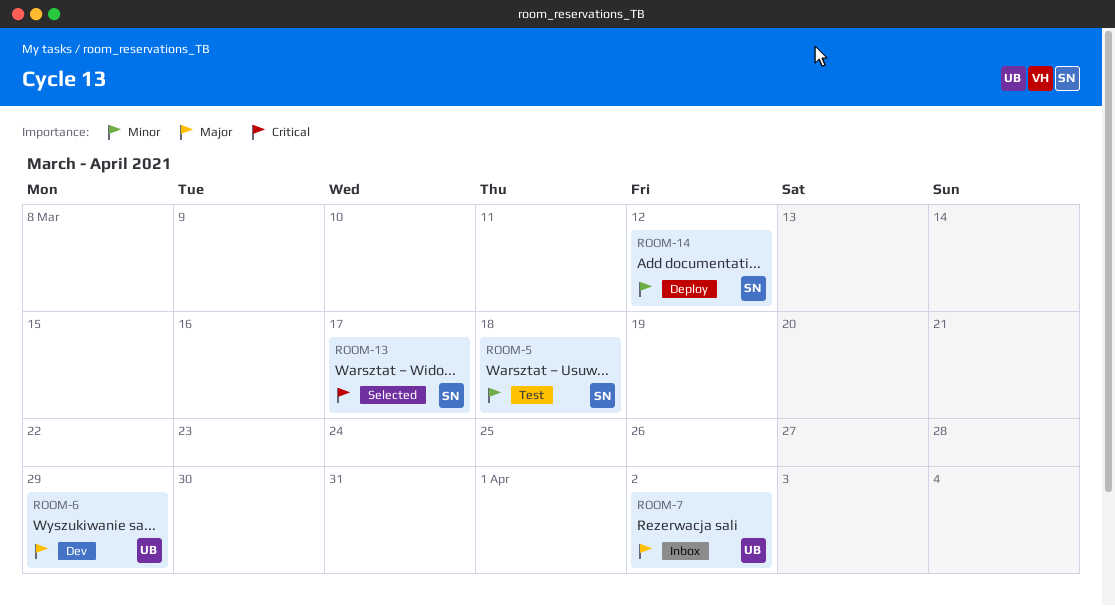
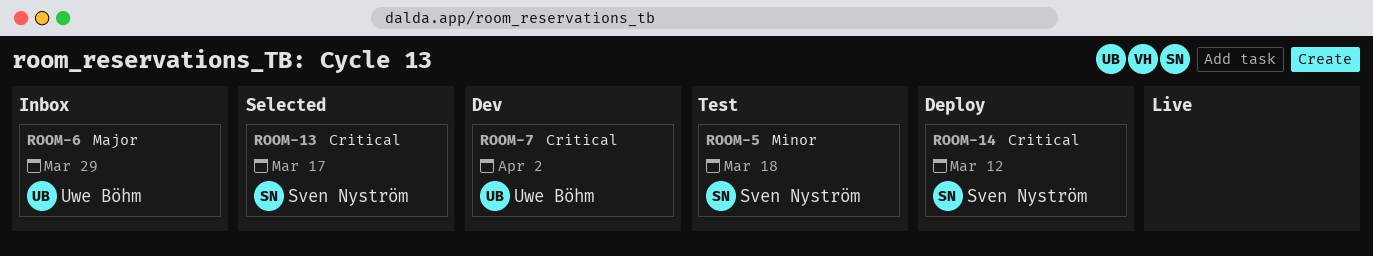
ROOM-6, status: Dev -> Inbox
ROOM-7, status: Inbox -> Dev
ROOM-7, priority: Major -> Critical
ROOM-14, priority: Minor -> Critical

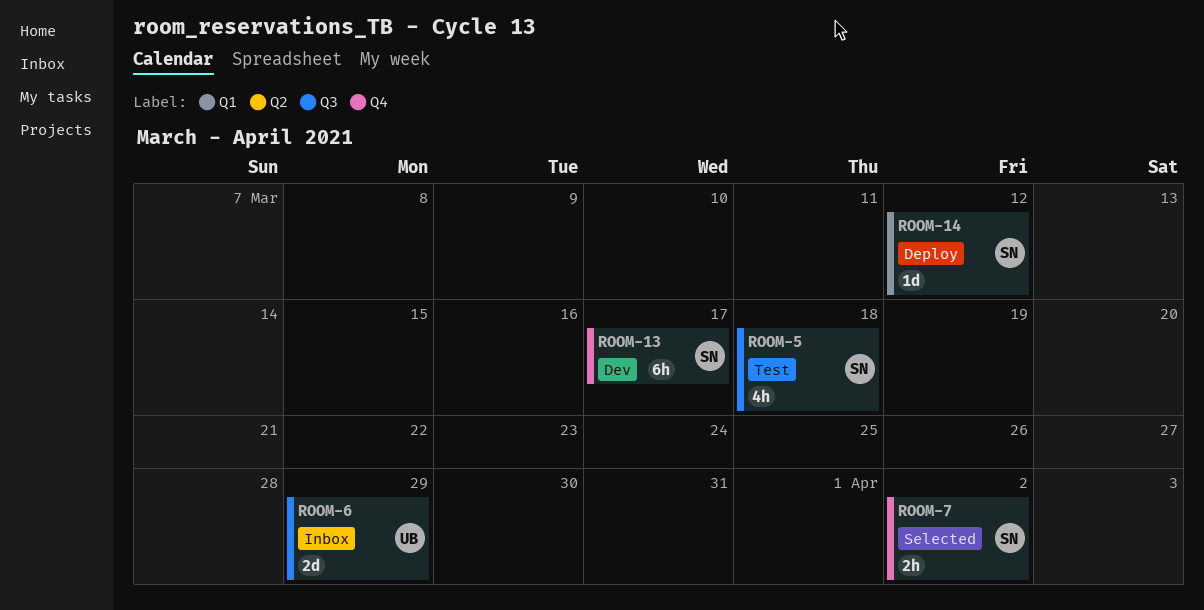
ROOM-7, status: Dev -> Selected
ROOM-7, owner: Uwe Böhm -> Sven Nyström
ROOM-13, status: Selected -> Dev

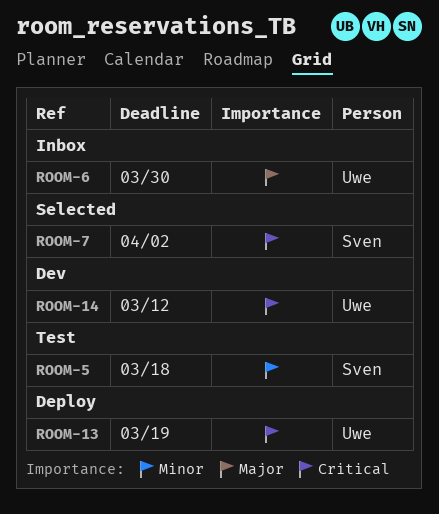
ROOM-6, due: Mar 29 -> Mar 30
ROOM-13, status: Dev -> Deploy
ROOM-13, owner: Sven -> Uwe
ROOM-13, due: Mar 17 -> Mar 19
ROOM-14, status: Deploy -> Dev
ROOM-14, owner: Sven -> Uwe

